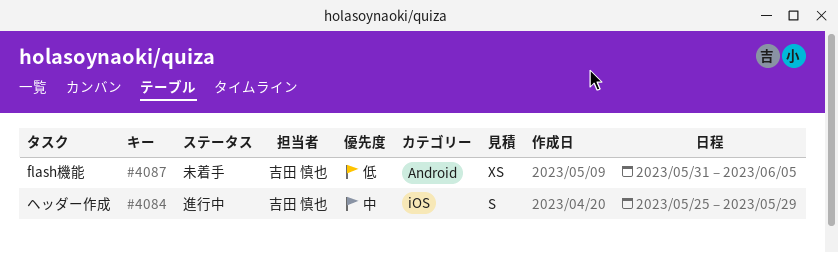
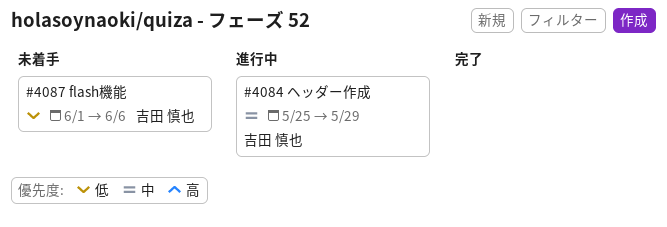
#4087, start: May 31 -> Jun 1
#4087, due: Jun 5 -> Jun 6

